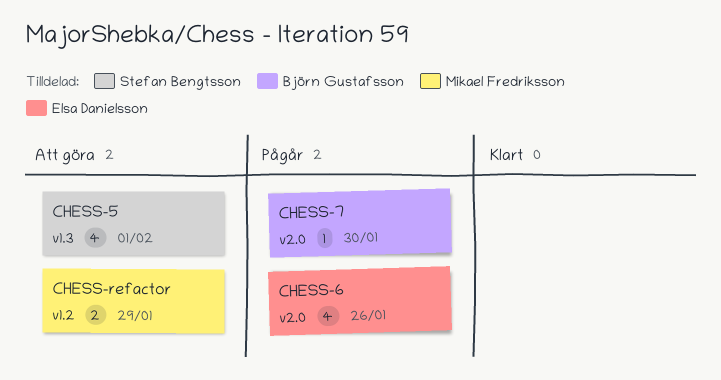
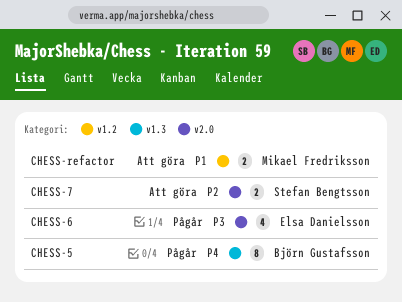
CHESS-5, status: Att göra -> Pågår
CHESS-5, owner: Stefan Bengtsson -> Björn Gustafsson
CHESS-5, estimate: 4 -> 8
CHESS-7, status: Pågår -> Att göra
CHESS-7, owner: Björn Gustafsson -> Stefan Bengtsson
CHESS-7, estimate: 1 -> 2

